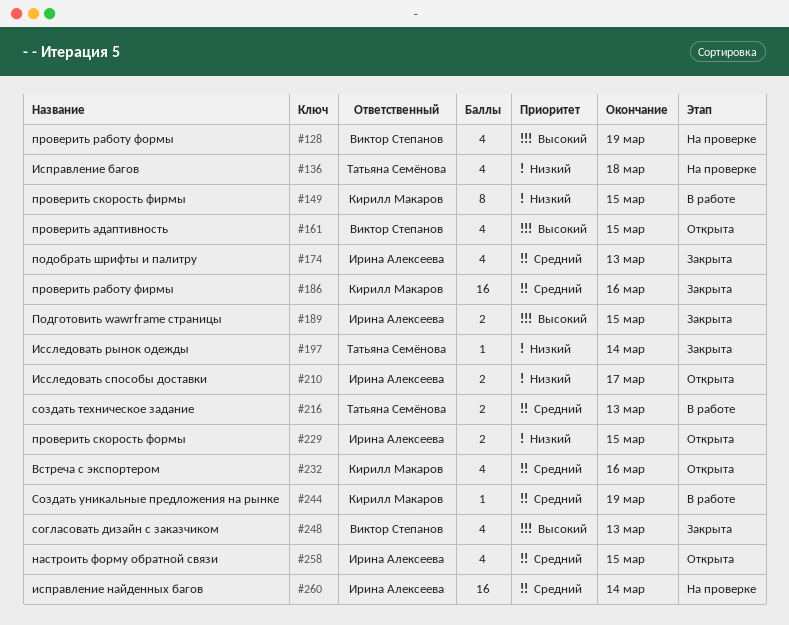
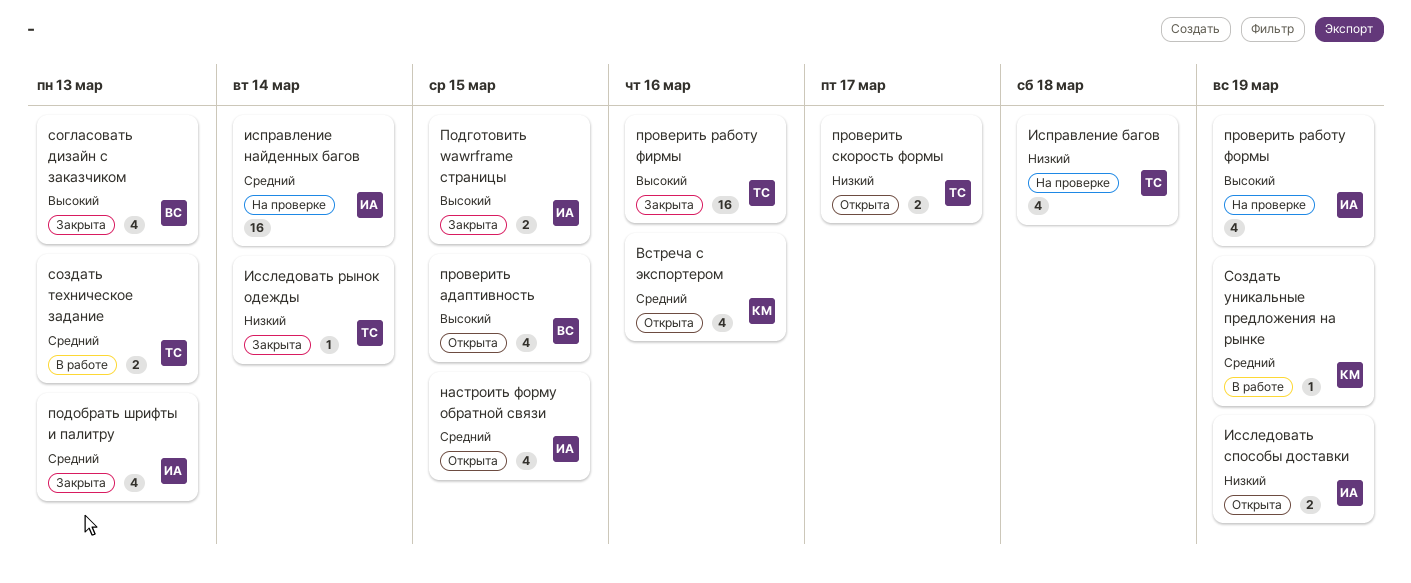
Исследовать способы доставки, due: Mar 17 -> Mar 19
проверить работу фирмы, owner: Кирилл Макаров -> Татьяна Семёнова
проверить работу фирмы, priority: Средний -> Высокий
проверить работу формы, owner: Виктор Степанов -> Ирина Алексеева
проверить скорость фирмы: present -> none
проверить скорость формы, owner: Ирина Алексеева -> Татьяна Семёнова
проверить скорость формы, due: Mar 15 -> Mar 17

